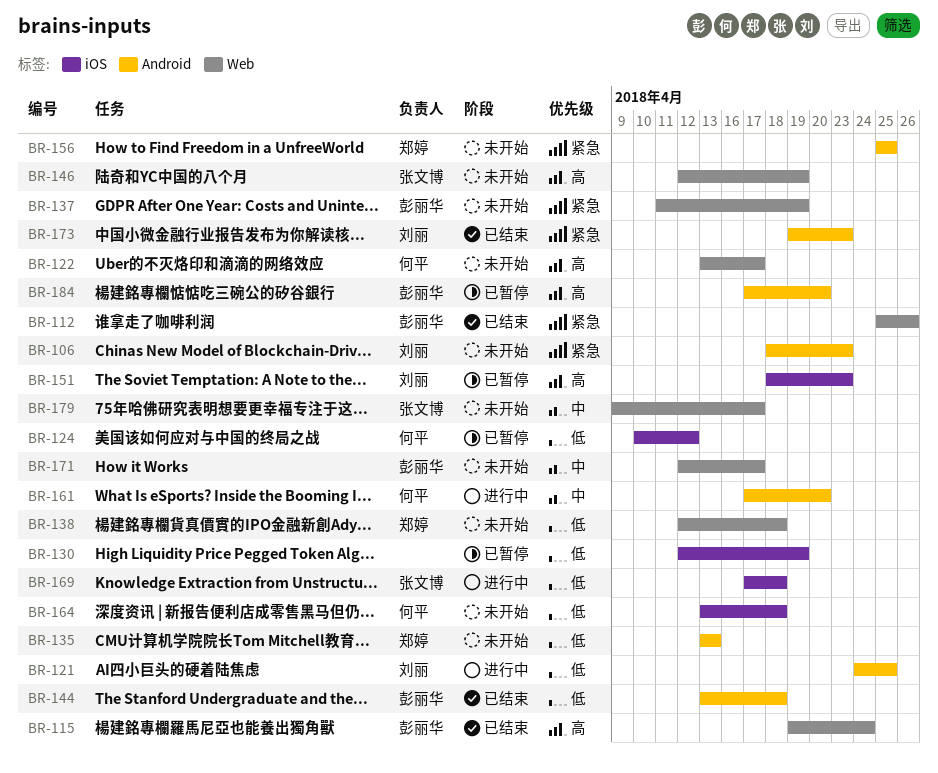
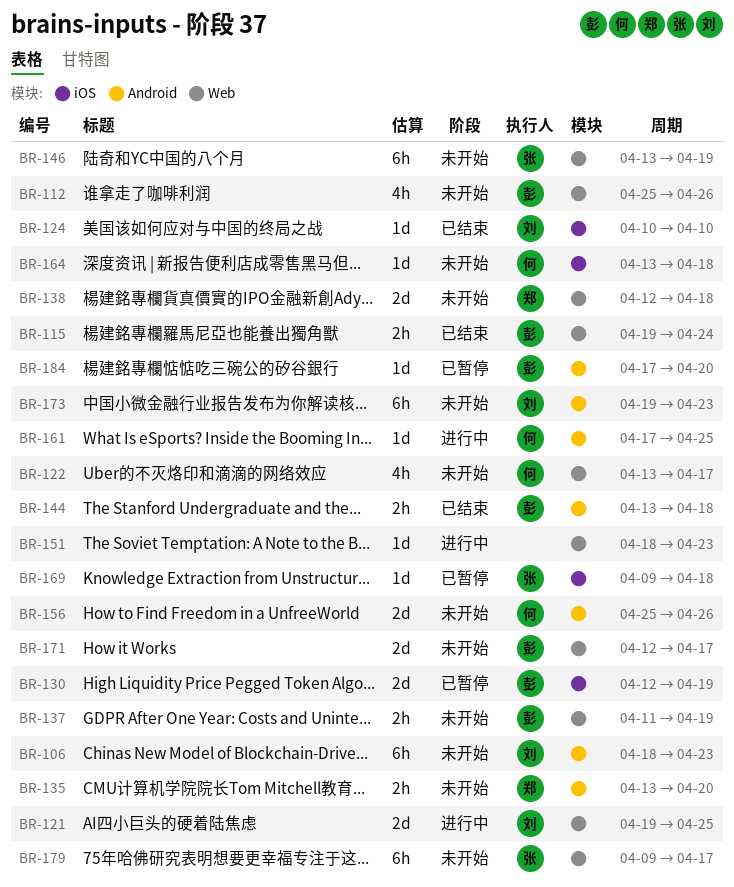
BR-112, status: 已结束 -> 未开始
BR-121, label: Android -> Web
BR-121, start: Apr 24 -> Apr 19
BR-124, status: 已暂停 -> 已结束
BR-124, owner: 何平 -> 刘丽
BR-124, due: Apr 12 -> Apr 10
BR-130, owner: none -> 彭丽华
BR-135, due: Apr 13 -> Apr 20
BR-146, start: Apr 12 -> Apr 13
BR-151, status: 已暂停 -> 进行中
BR-151, owner: 刘丽 -> none
BR-151, label: iOS -> Web
BR-156, owner: 郑婷 -> 何平
BR-156, due: Apr 25 -> Apr 26
BR-161, due: Apr 20 -> Apr 25
BR-169, status: 进行中 -> 已暂停
BR-169, start: Apr 17 -> Apr 9
BR-173, status: 已结束 -> 未开始

